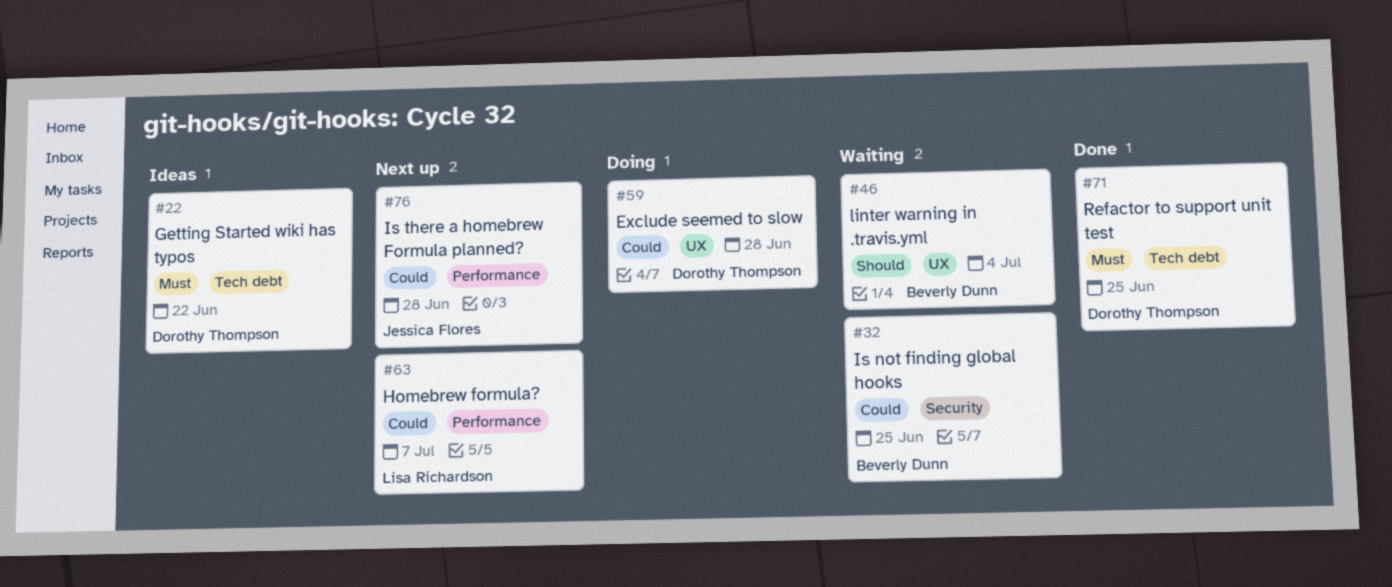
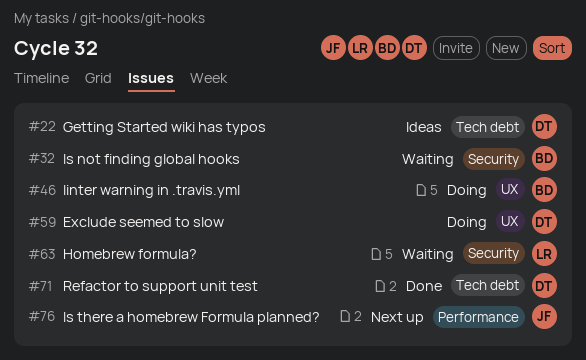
#46, status: Waiting -> Doing
#63, status: Next up -> Waiting
#63, label: Performance -> Security

